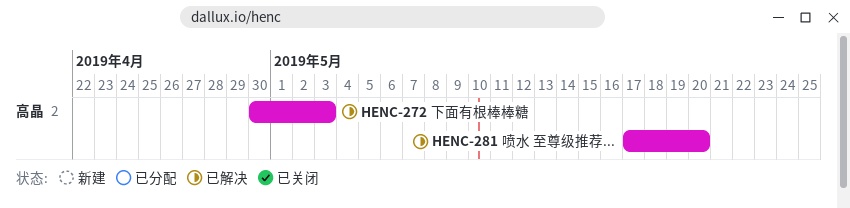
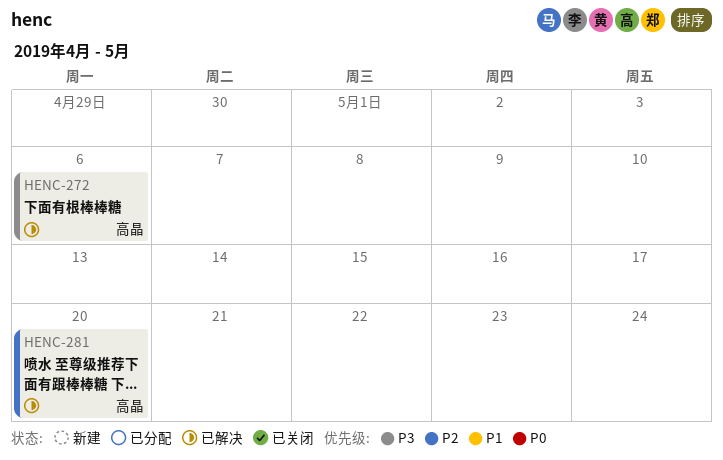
HENC-272, due: May 3 -> May 6

